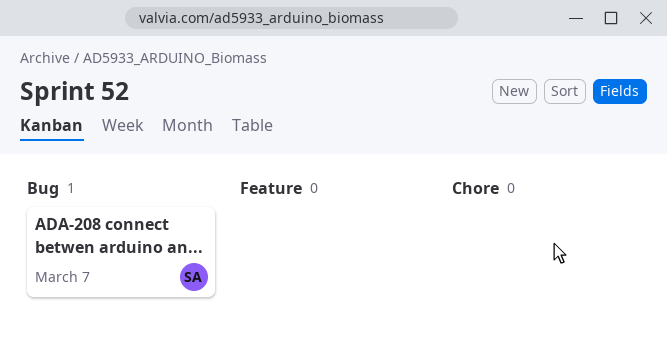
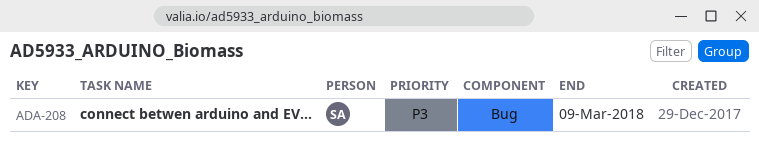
ADA-208, due: Mar 7 -> Mar 9

